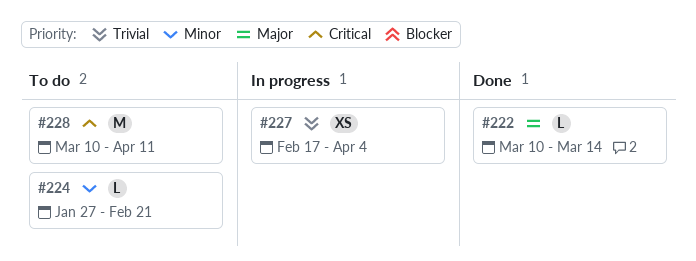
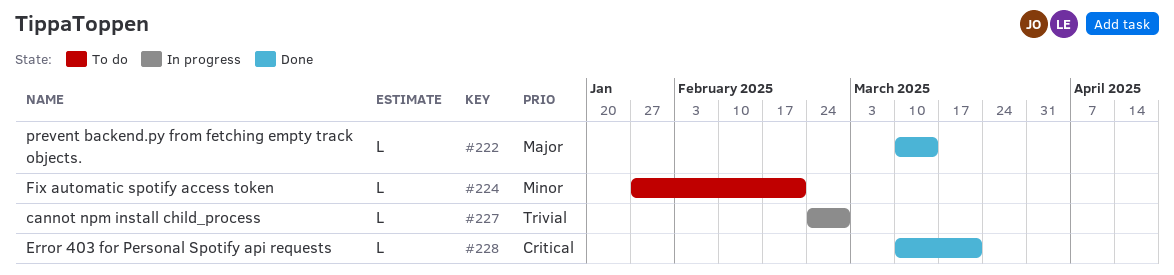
#227, estimate: XS -> L
#227, start: Feb 17 -> Feb 24
#227, due: Apr 4 -> Feb 28
#228, status: To do -> Done
#228, estimate: M -> L
#228, due: Apr 11 -> Mar 21

